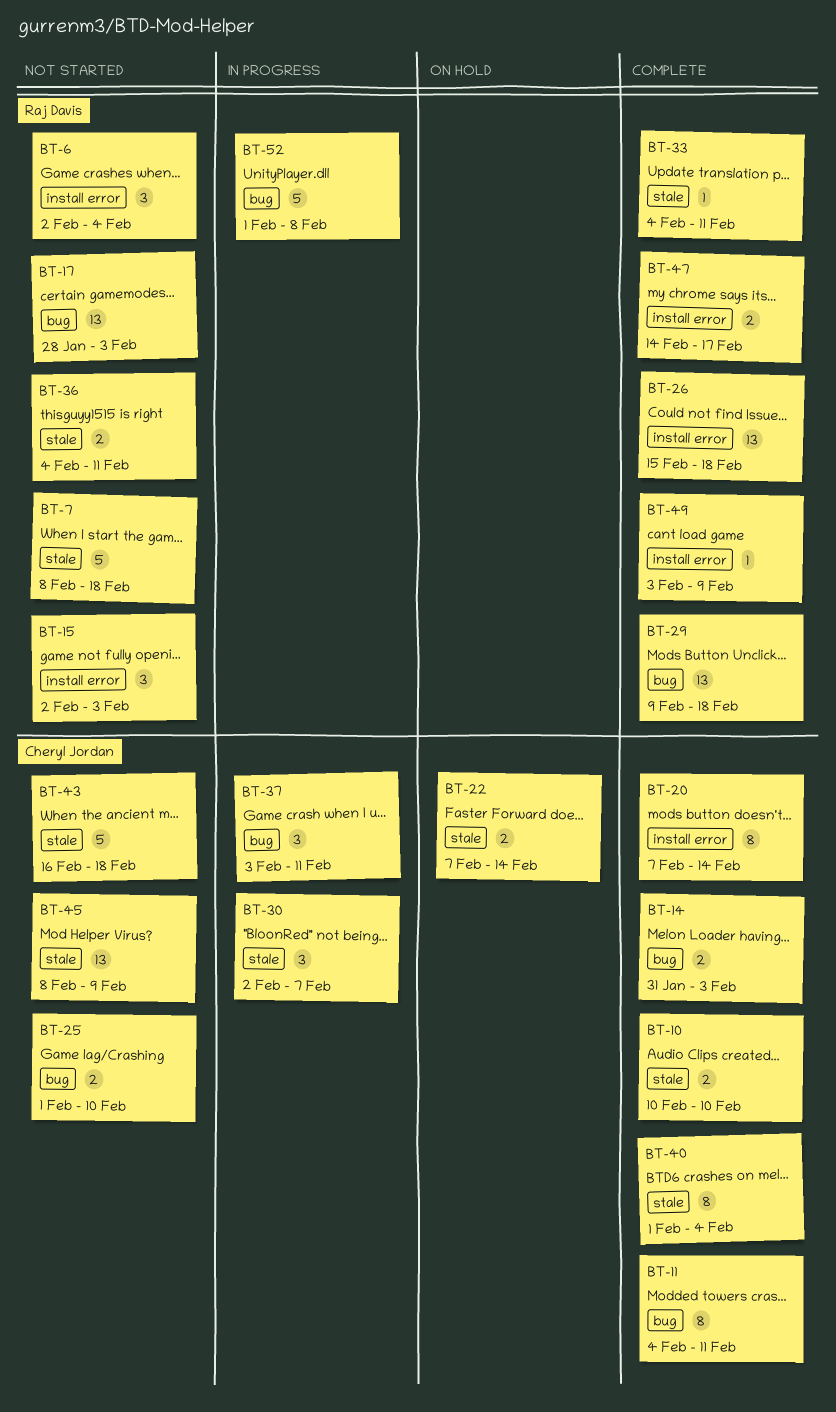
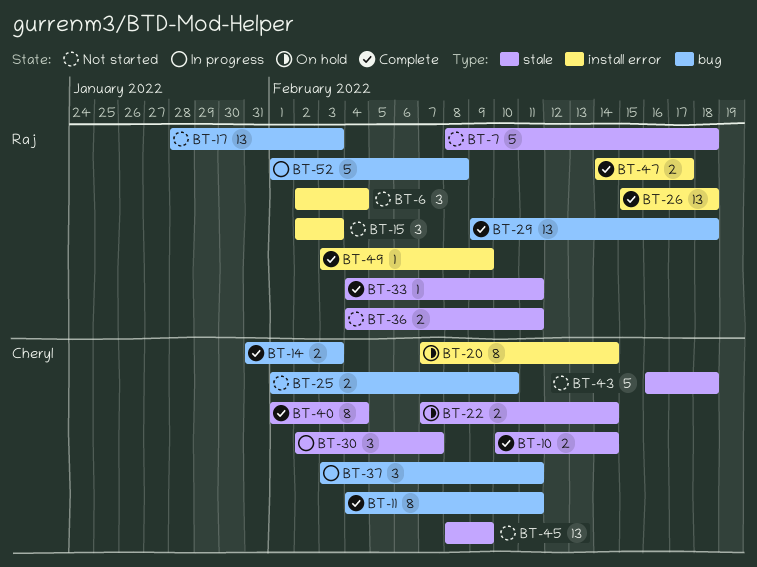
BT-10, due: Feb 10 -> Feb 14
BT-20, status: Complete -> On hold

